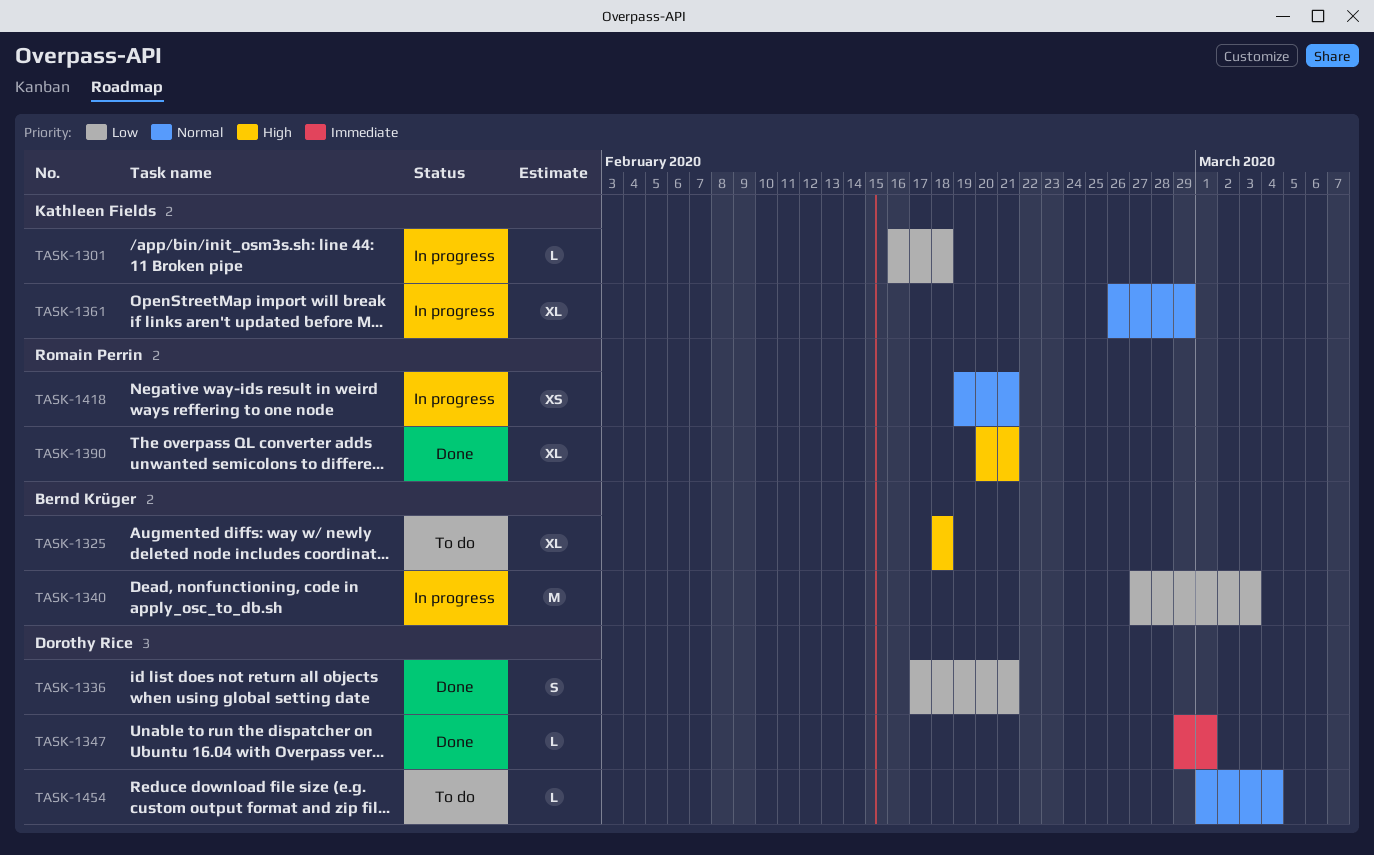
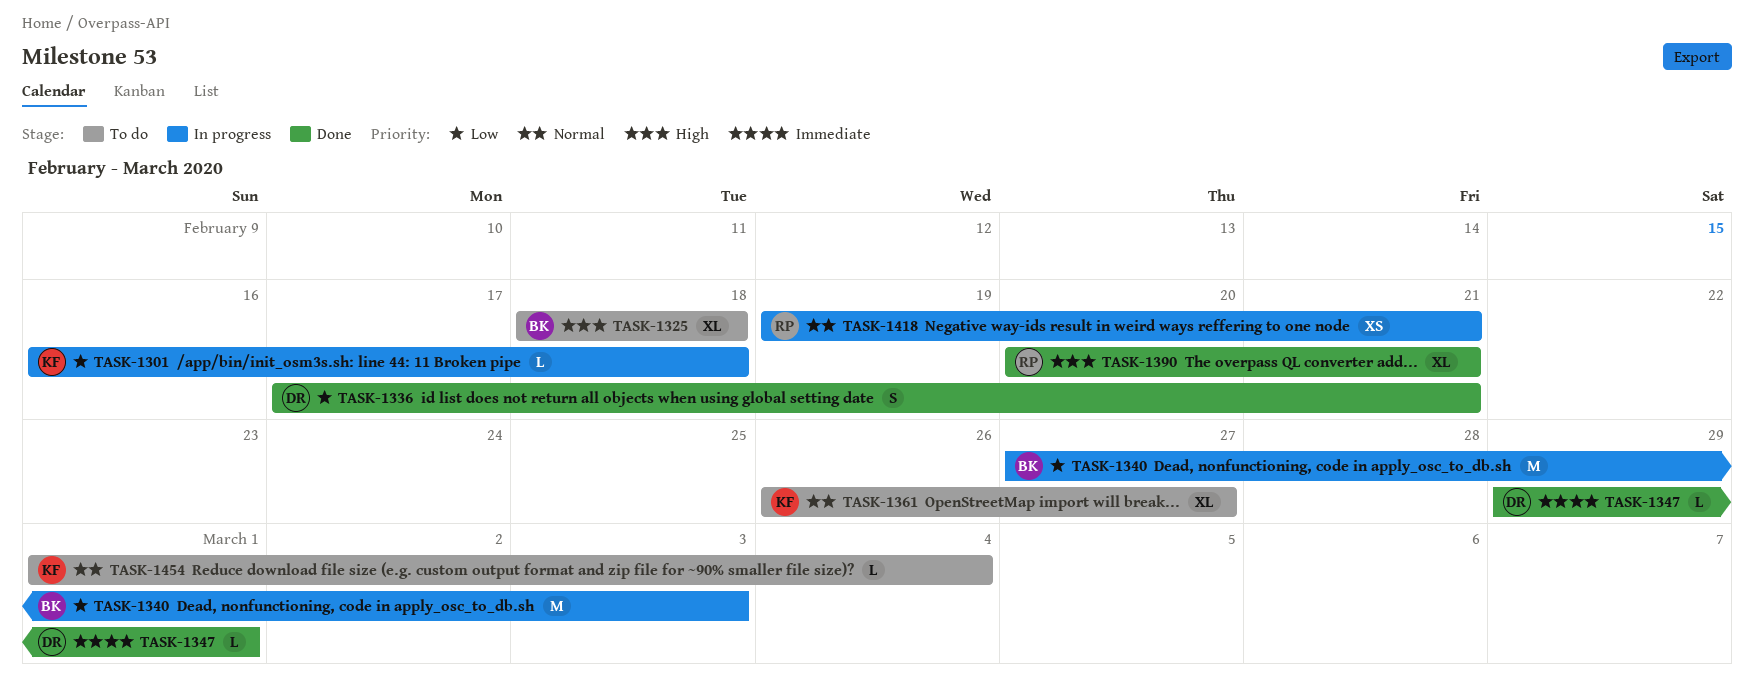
TASK-1361, status: In progress -> To do
TASK-1361, due: Feb 29 -> Feb 27
TASK-1454, owner: Dorothy Rice -> Kathleen Fields

